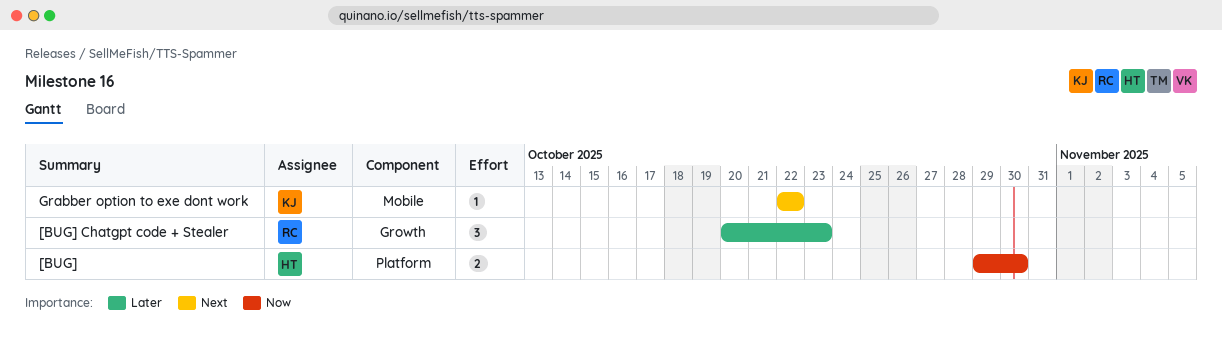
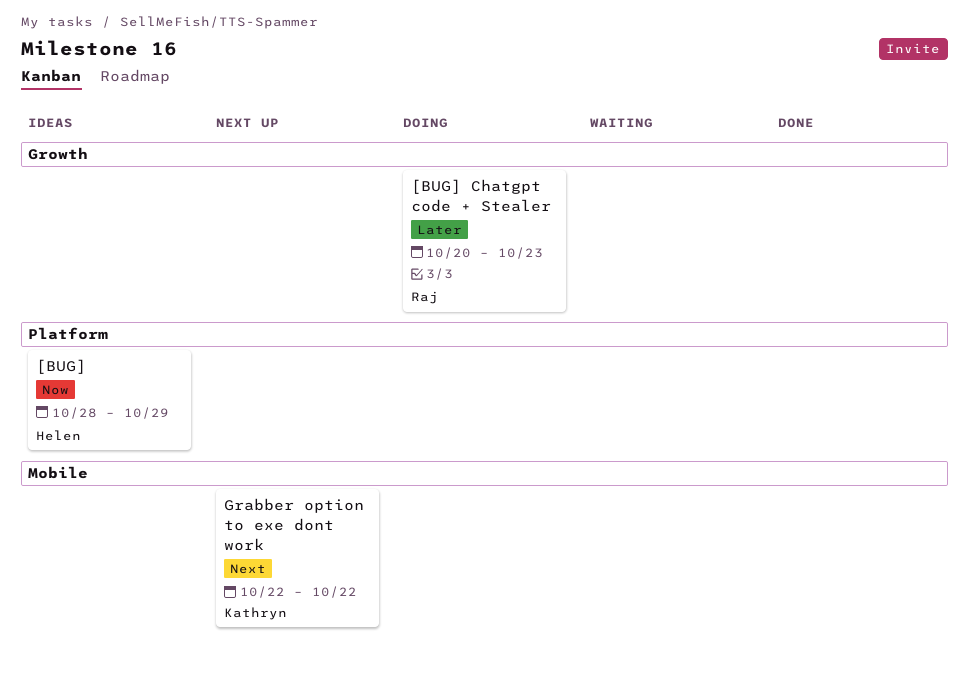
[BUG], start: Oct 29 -> Oct 28
[BUG], due: Oct 30 -> Oct 29

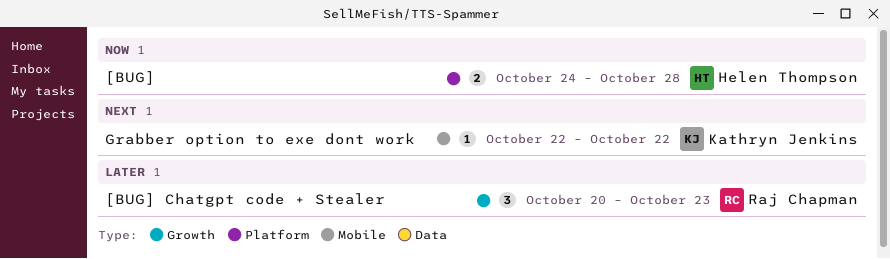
[BUG], start: Oct 28 -> Oct 24
[BUG], due: Oct 29 -> Oct 28

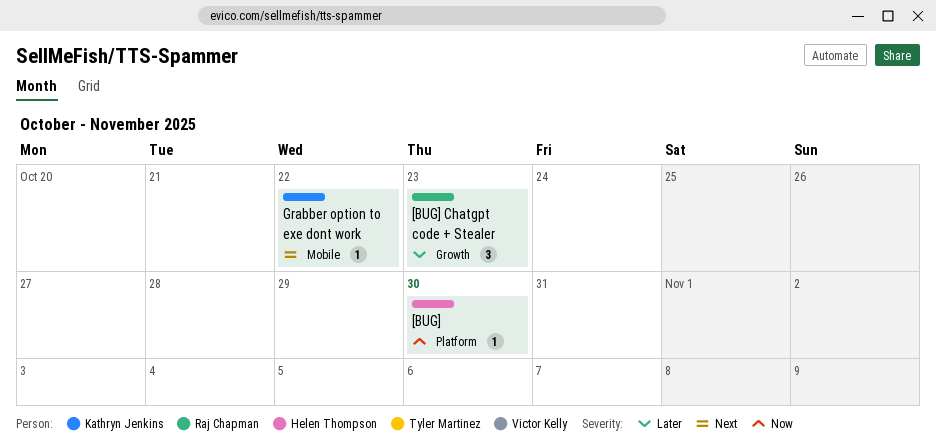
[BUG], estimate: 2 -> 1
[BUG], due: Oct 28 -> Oct 30

